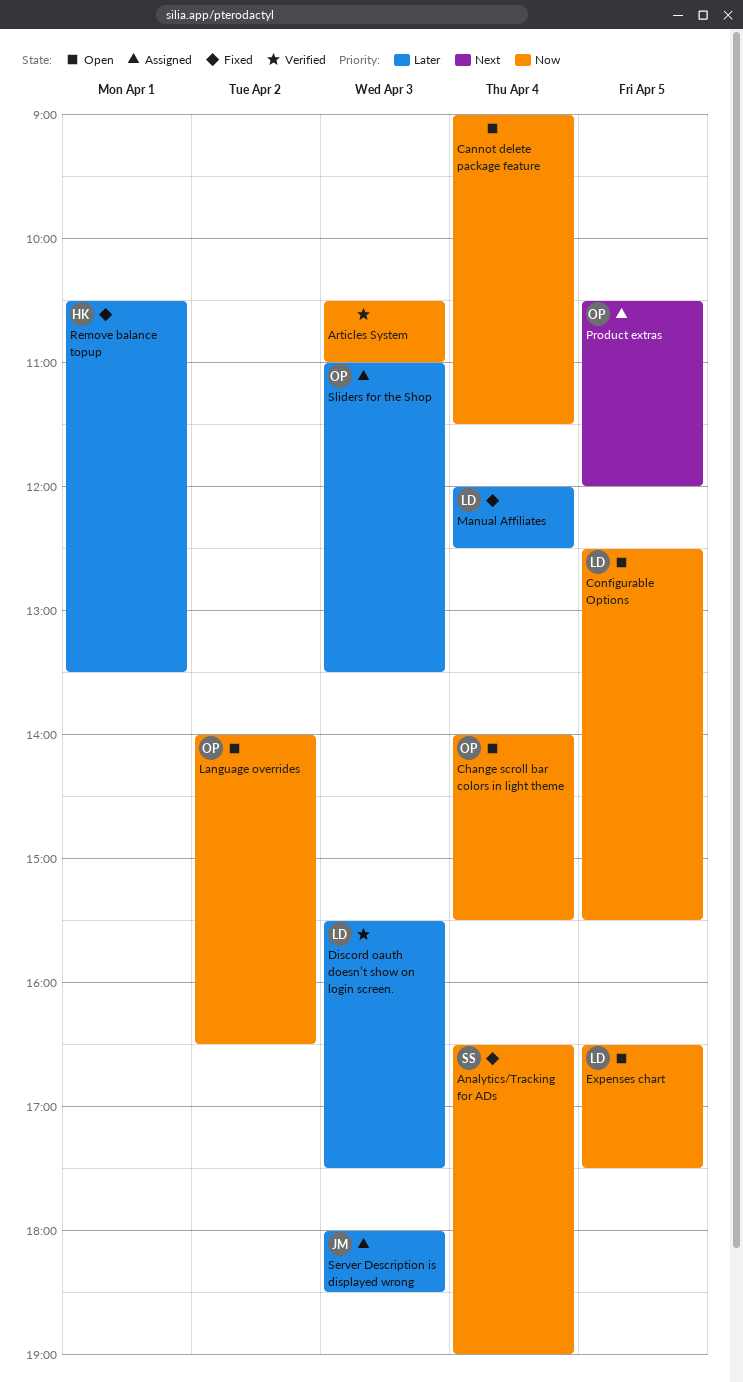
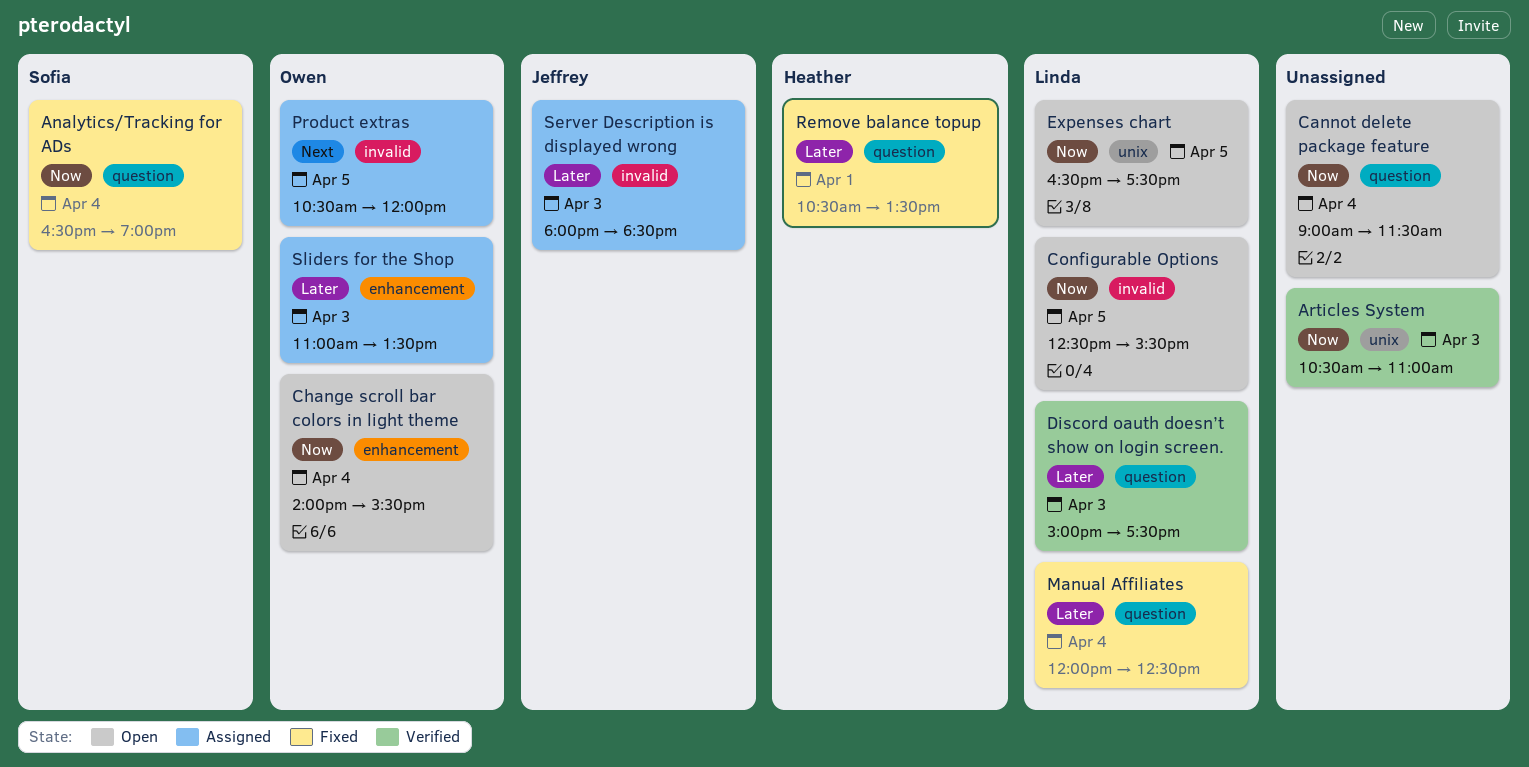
Discord oauth doesn’t show on login screen., begins: 15:30 -> 15:00
Language overrides: present -> none

